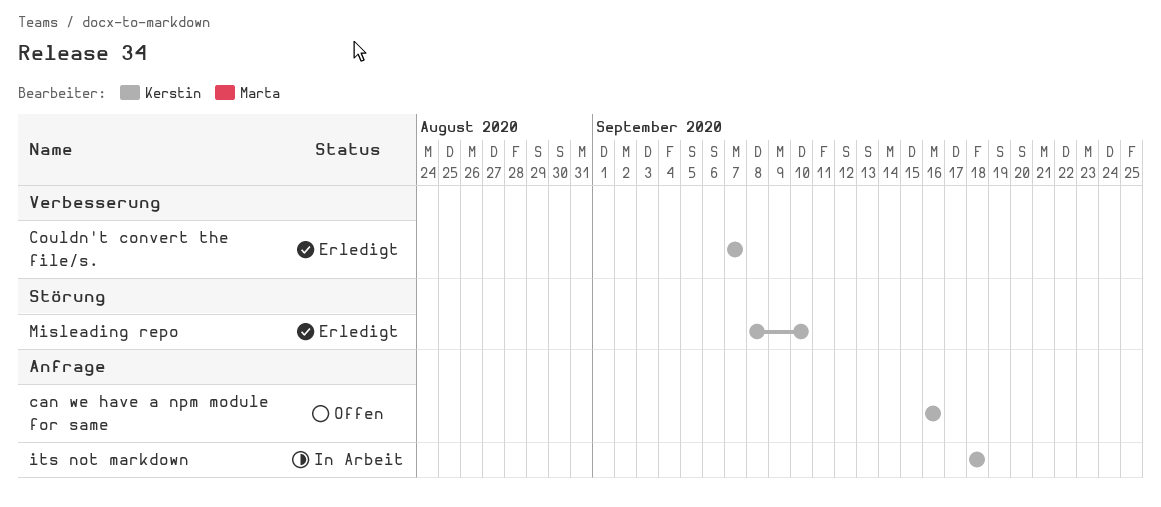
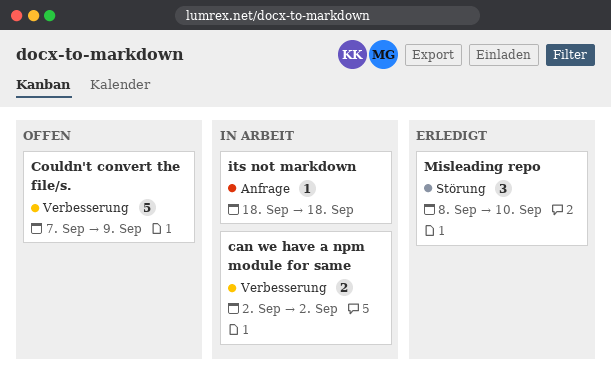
can we have a npm module for same, status: Offen -> In Arbeit
can we have a npm module for same, label: Anfrage -> Verbesserung
can we have a npm module for same, start: Sep 16 -> Sep 2
can we have a npm module for same, due: Sep 16 -> Sep 2
Couldn't convert the file/s., status: Erledigt -> Offen
Couldn't convert the file/s., due: Sep 7 -> Sep 9

